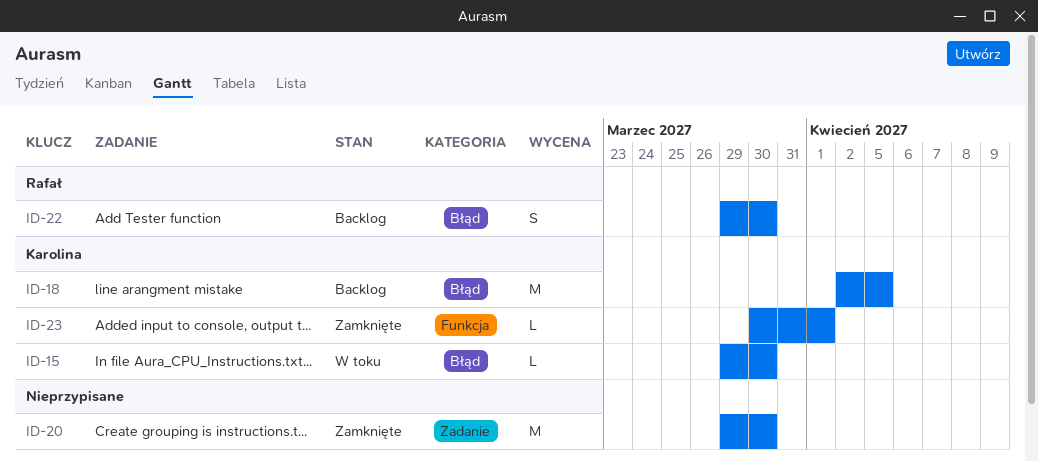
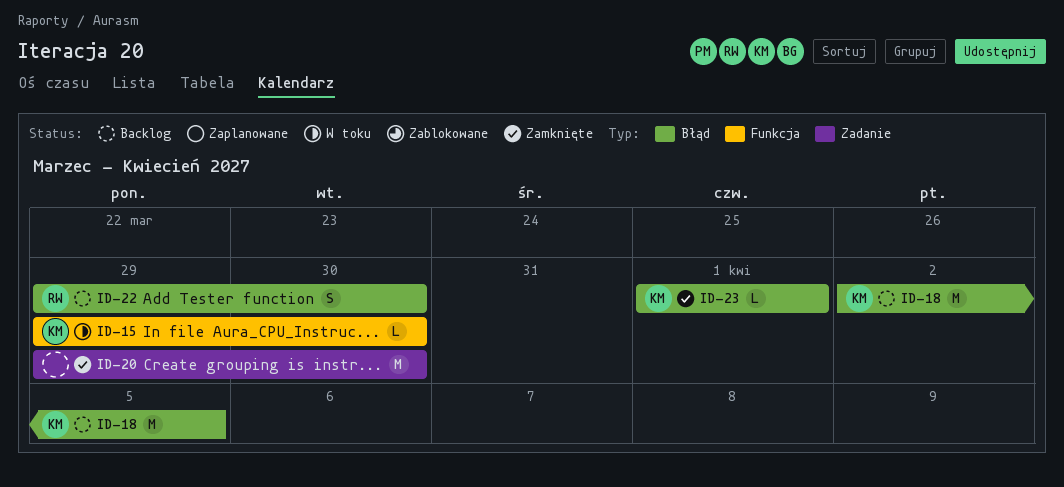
ID-15, label: Błąd -> Funkcja
ID-23, label: Funkcja -> Błąd
ID-23, start: Mar 30 -> Apr 1

